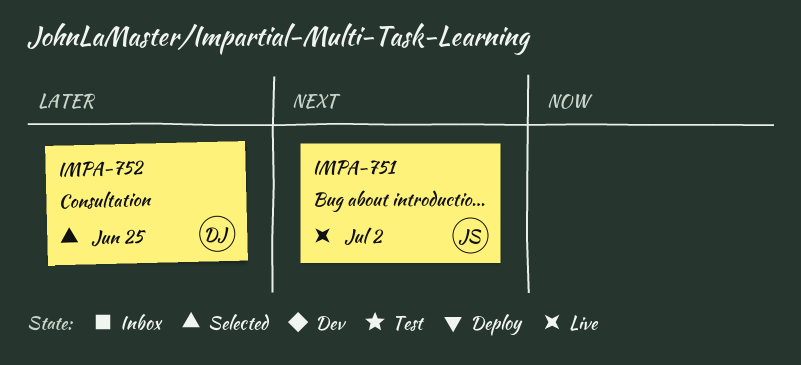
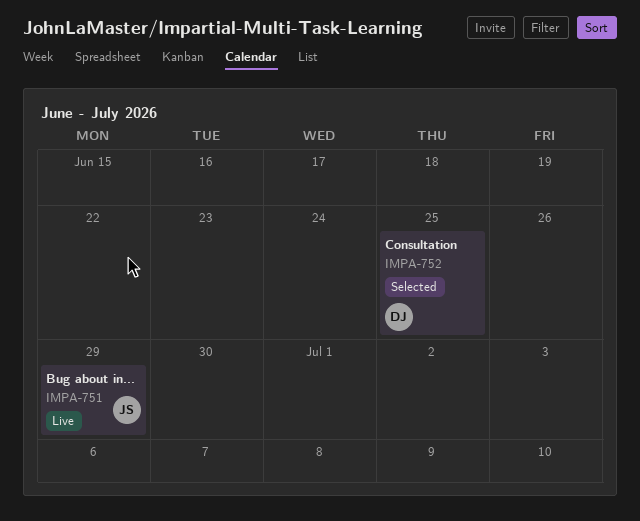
IMPA-751, due: Jul 2 -> Jun 29

